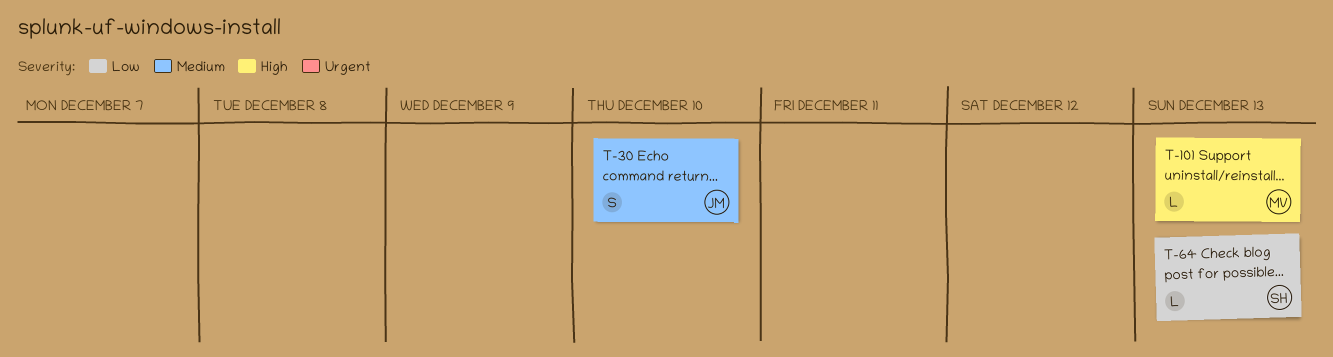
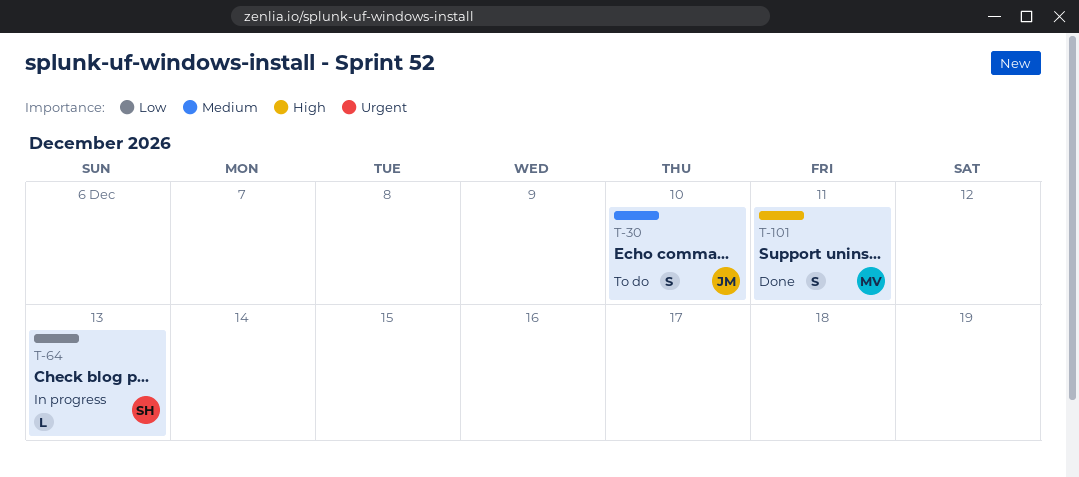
T-101, estimate: L -> S
T-101, due: Dec 13 -> Dec 11

